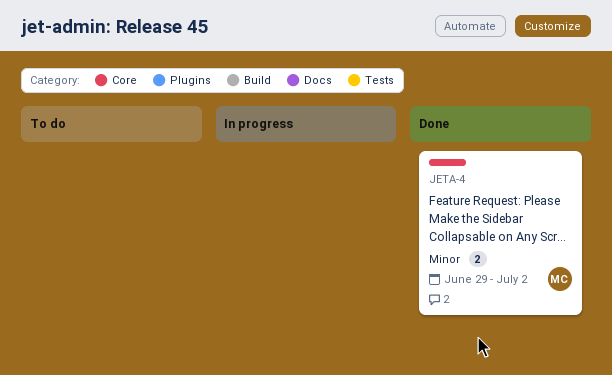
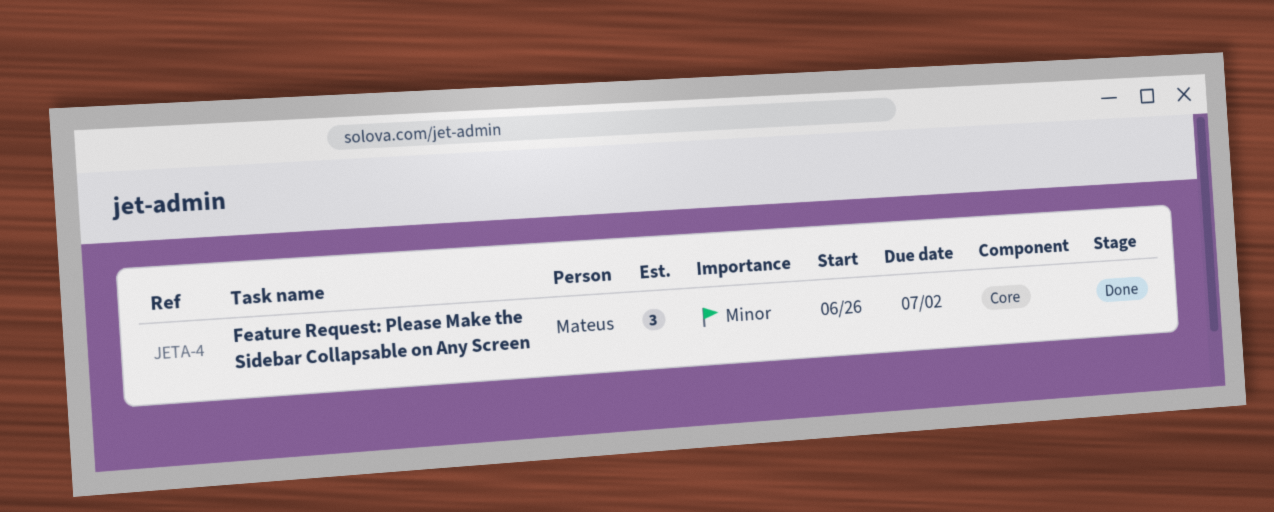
JETA-4, estimate: 2 -> 3
JETA-4, start: Jun 29 -> Jun 26

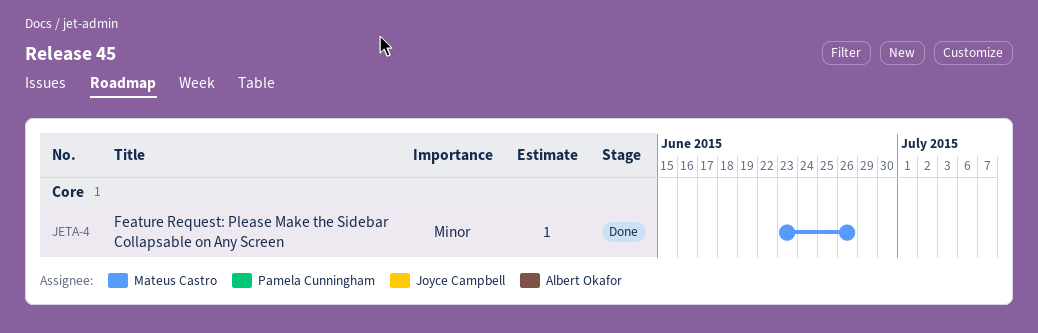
JETA-4, estimate: 3 -> 1
JETA-4, start: Jun 26 -> Jun 23
JETA-4, due: Jul 2 -> Jun 26

